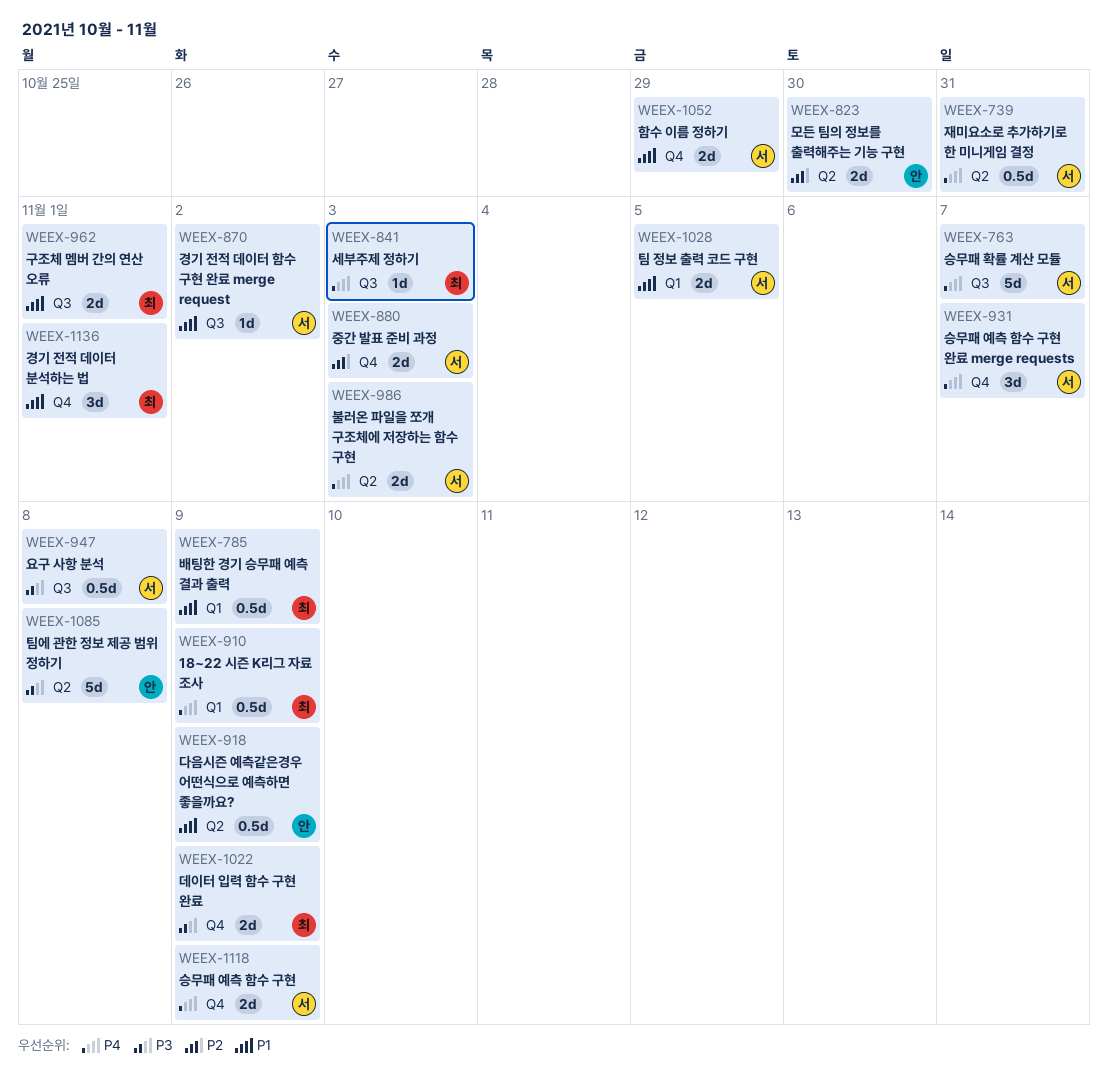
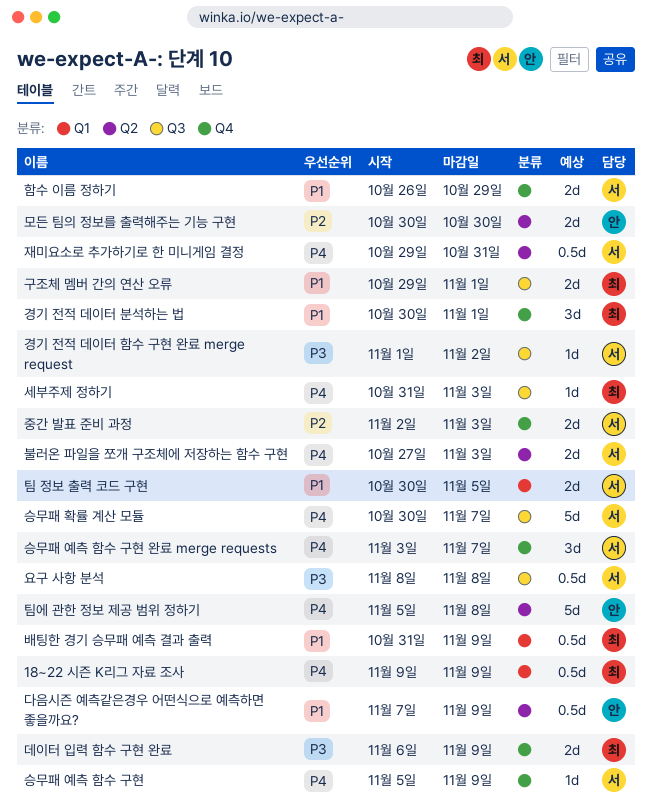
경기 전적 데이터 함수 구현 완료 merge request, priority: P1 -> P3
승무패 예측 함수 구현, estimate: 2d -> 1d
팀에 관한 정보 제공 범위 정하기, priority: P3 -> P4

